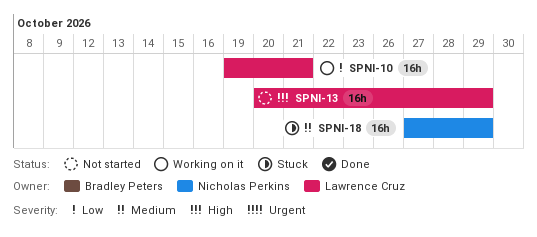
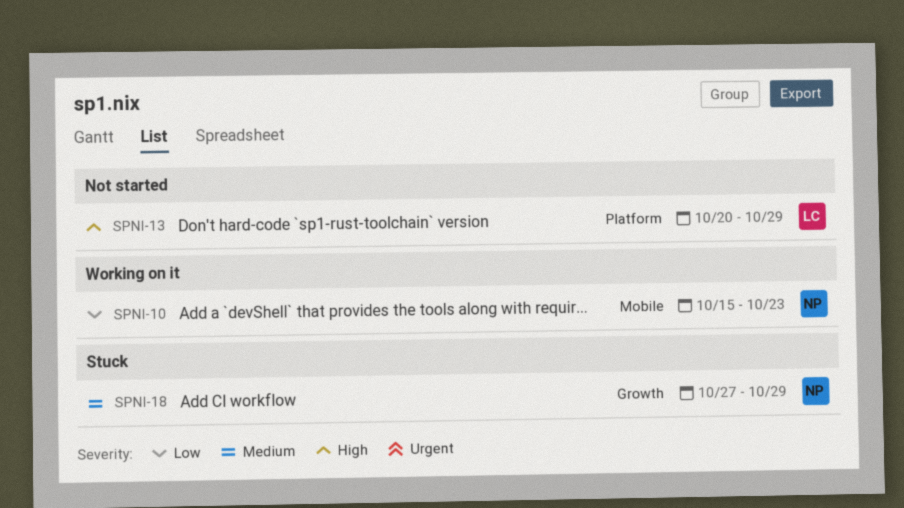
SPNI-10, owner: Lawrence Cruz -> Nicholas Perkins
SPNI-10, start: Oct 19 -> Oct 15
SPNI-10, due: Oct 21 -> Oct 23

